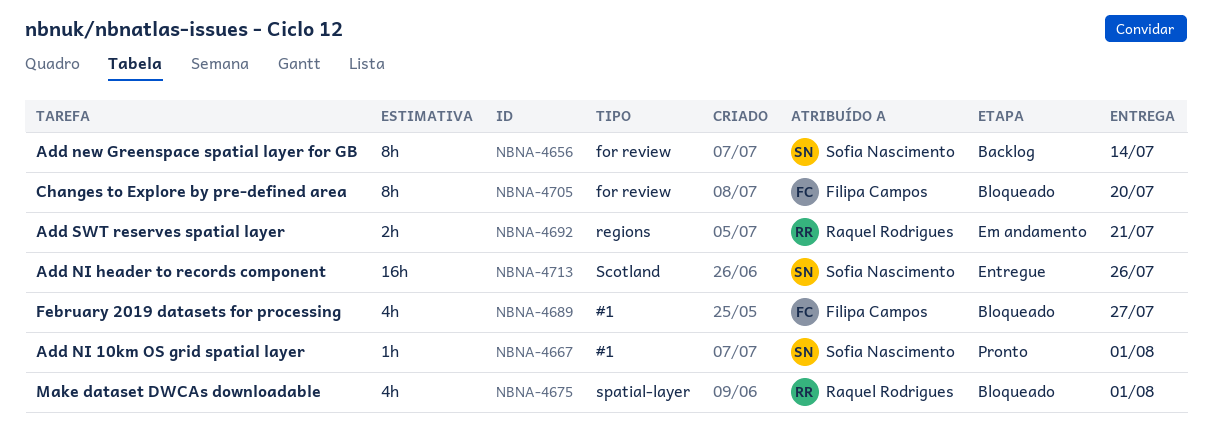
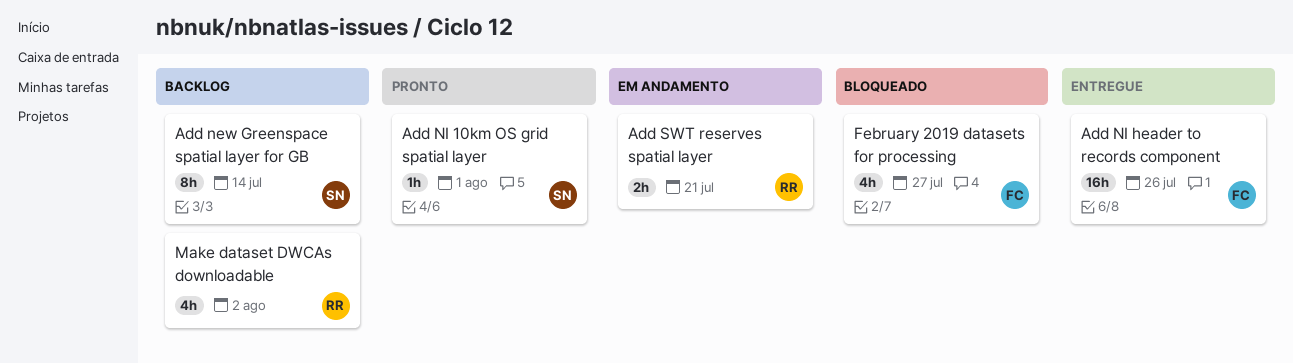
Add NI header to records component, owner: Sofia Nascimento -> Filipa Campos
Changes to Explore by pre-defined area: present -> none
Make dataset DWCAs downloadable, status: Bloqueado -> Backlog
Make dataset DWCAs downloadable, due: Aug 1 -> Aug 2

